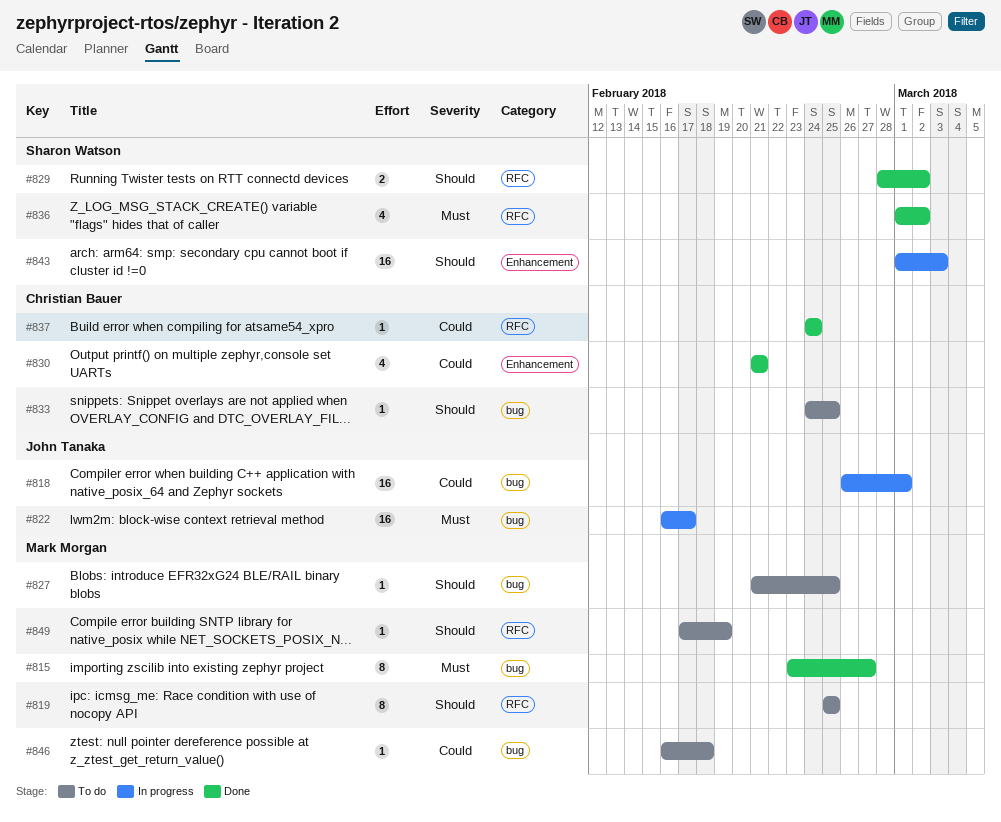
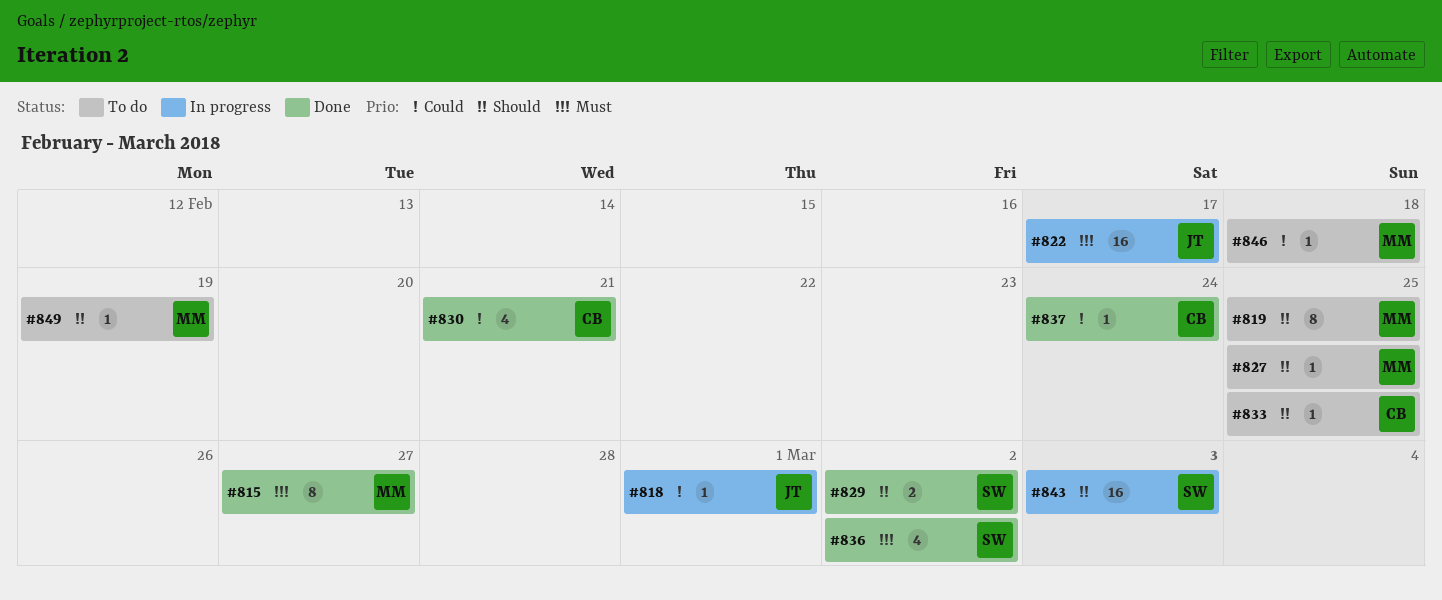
#818, estimate: 16 -> 1

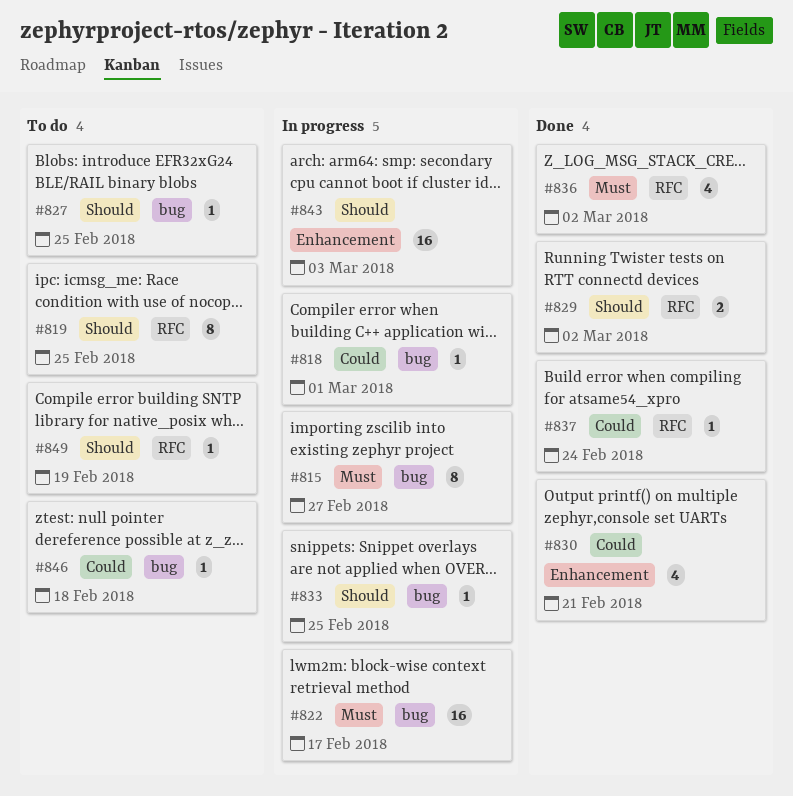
#815, status: Done -> In progress
#833, status: To do -> In progress

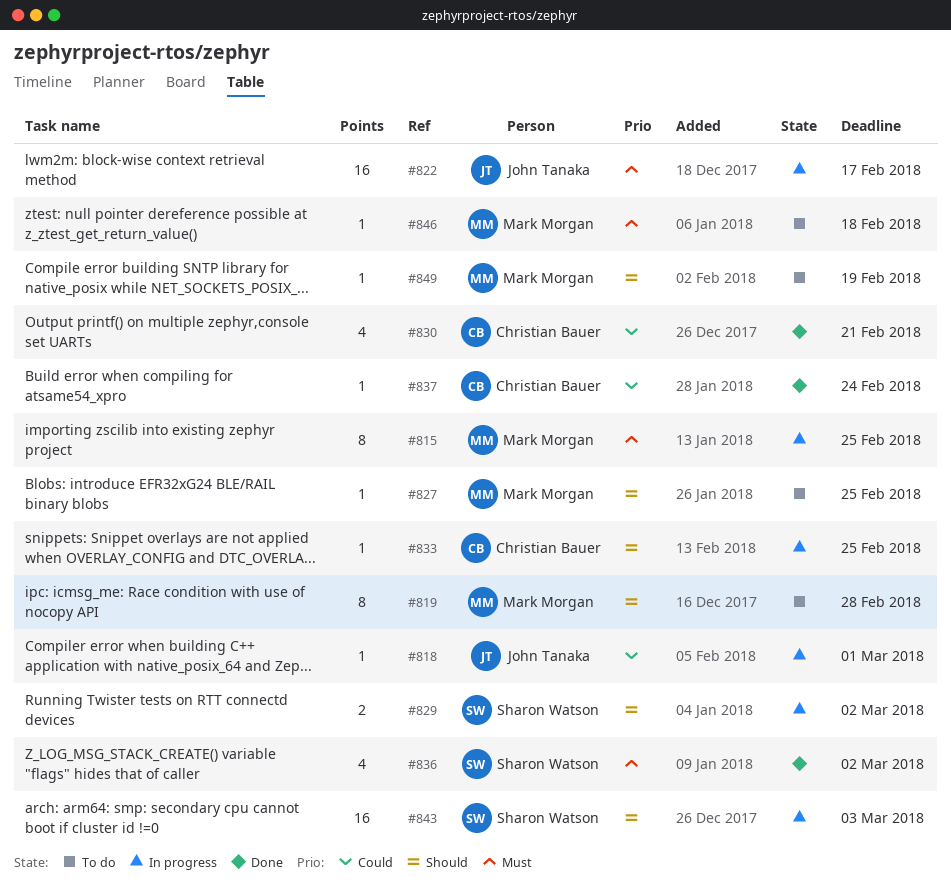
#815, due: Feb 27 -> Feb 25
#819, due: Feb 25 -> Feb 28
#829, status: Done -> In progress
#846, priority: Could -> Must

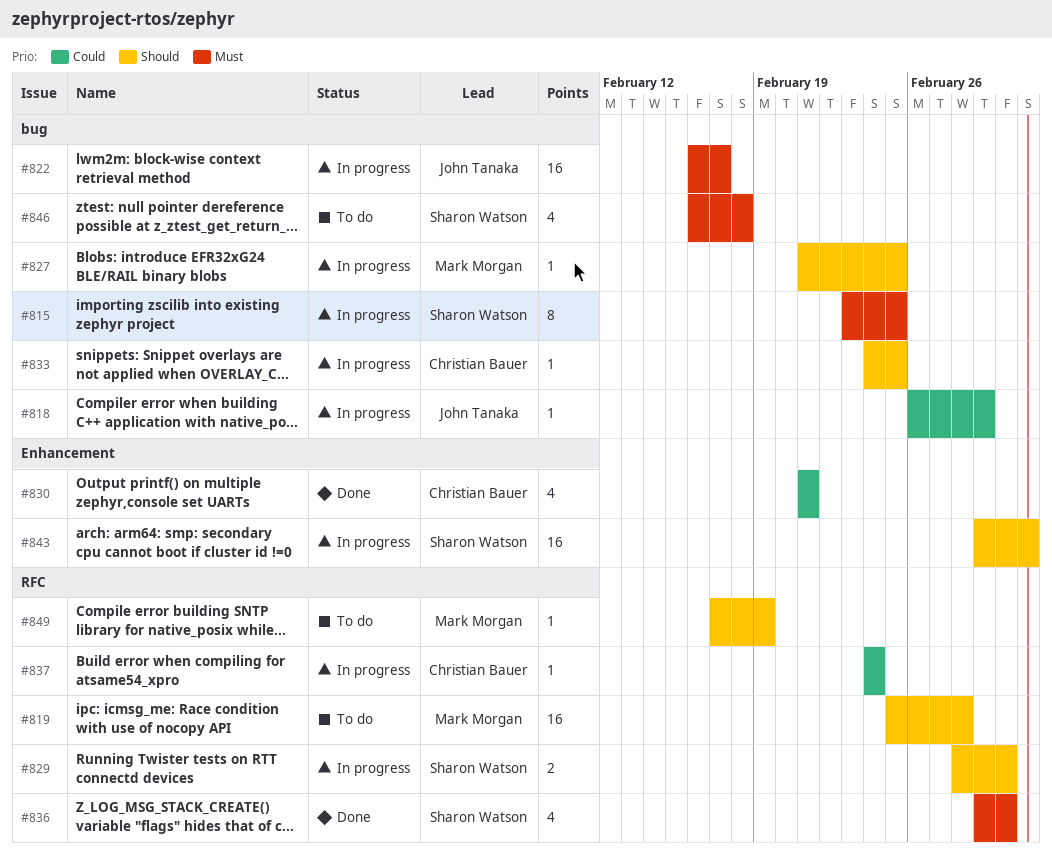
#815, owner: Mark Morgan -> Sharon Watson
#819, estimate: 8 -> 16
#827, status: To do -> In progress
#837, status: Done -> In progress
#846, owner: Mark Morgan -> Sharon Watson
#846, estimate: 1 -> 4

